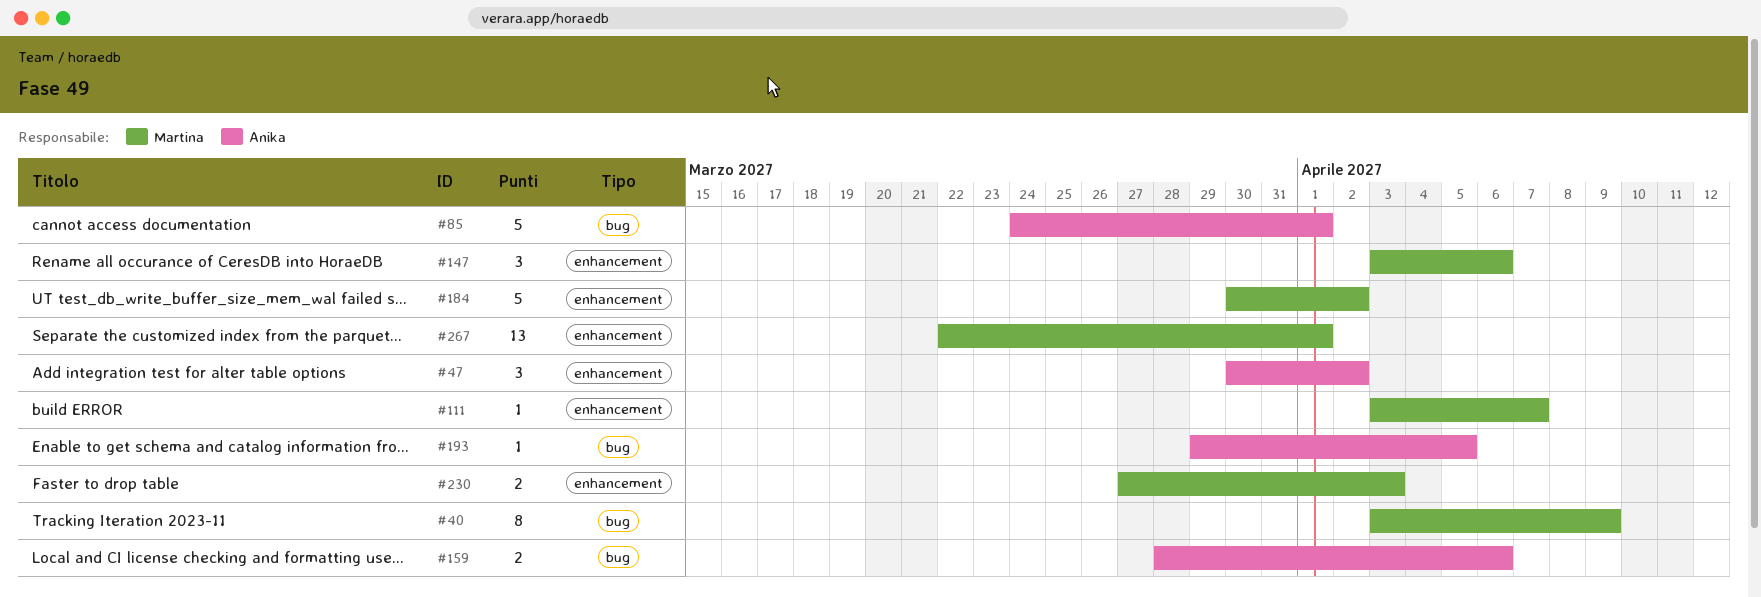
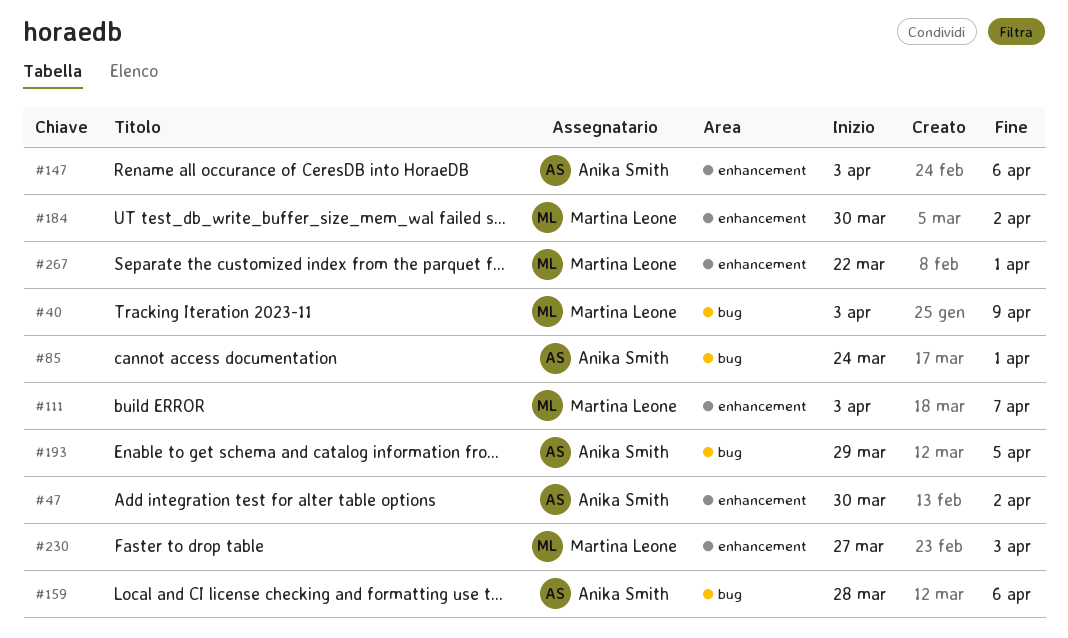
#147, owner: Martina Leone -> Anika Smith

